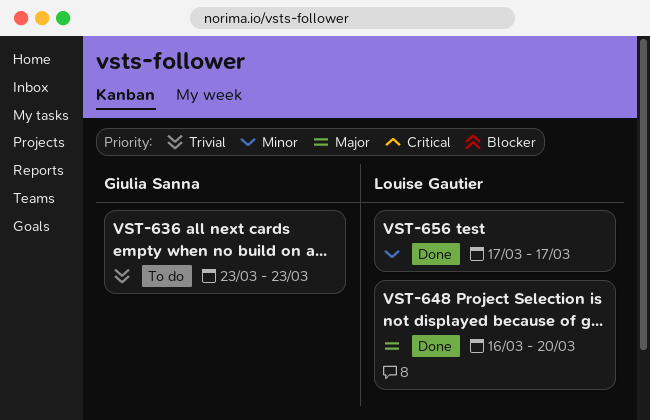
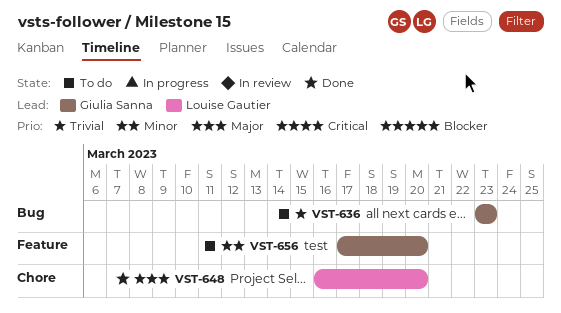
VST-656, status: Done -> To do
VST-656, owner: Louise Gautier -> Giulia Sanna
VST-656, due: Mar 17 -> Mar 20

